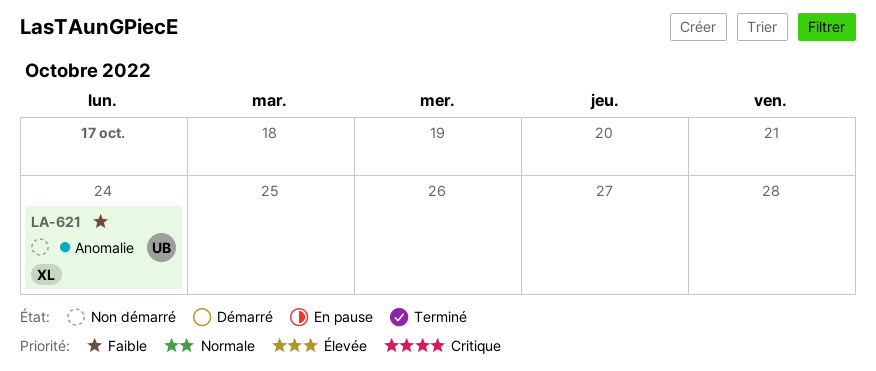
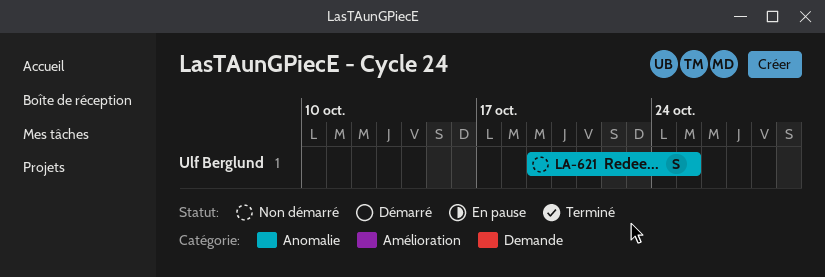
LA-621, estimate: XL -> S
LA-621, due: Oct 24 -> Oct 25

